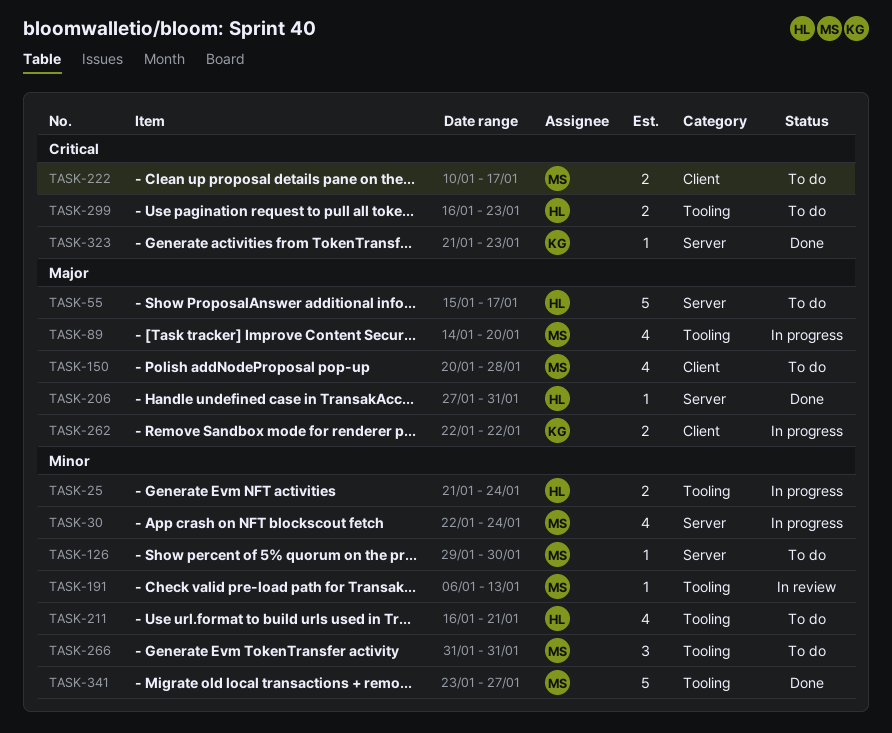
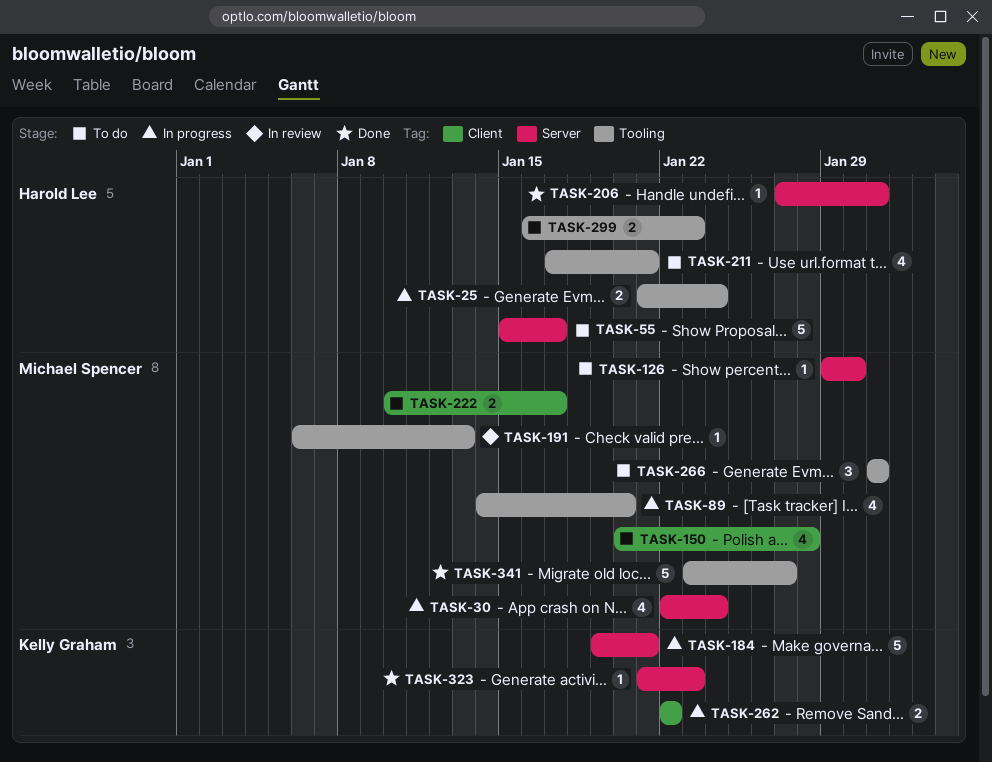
TASK-184: none -> present
TASK-211, start: Jan 16 -> Jan 17

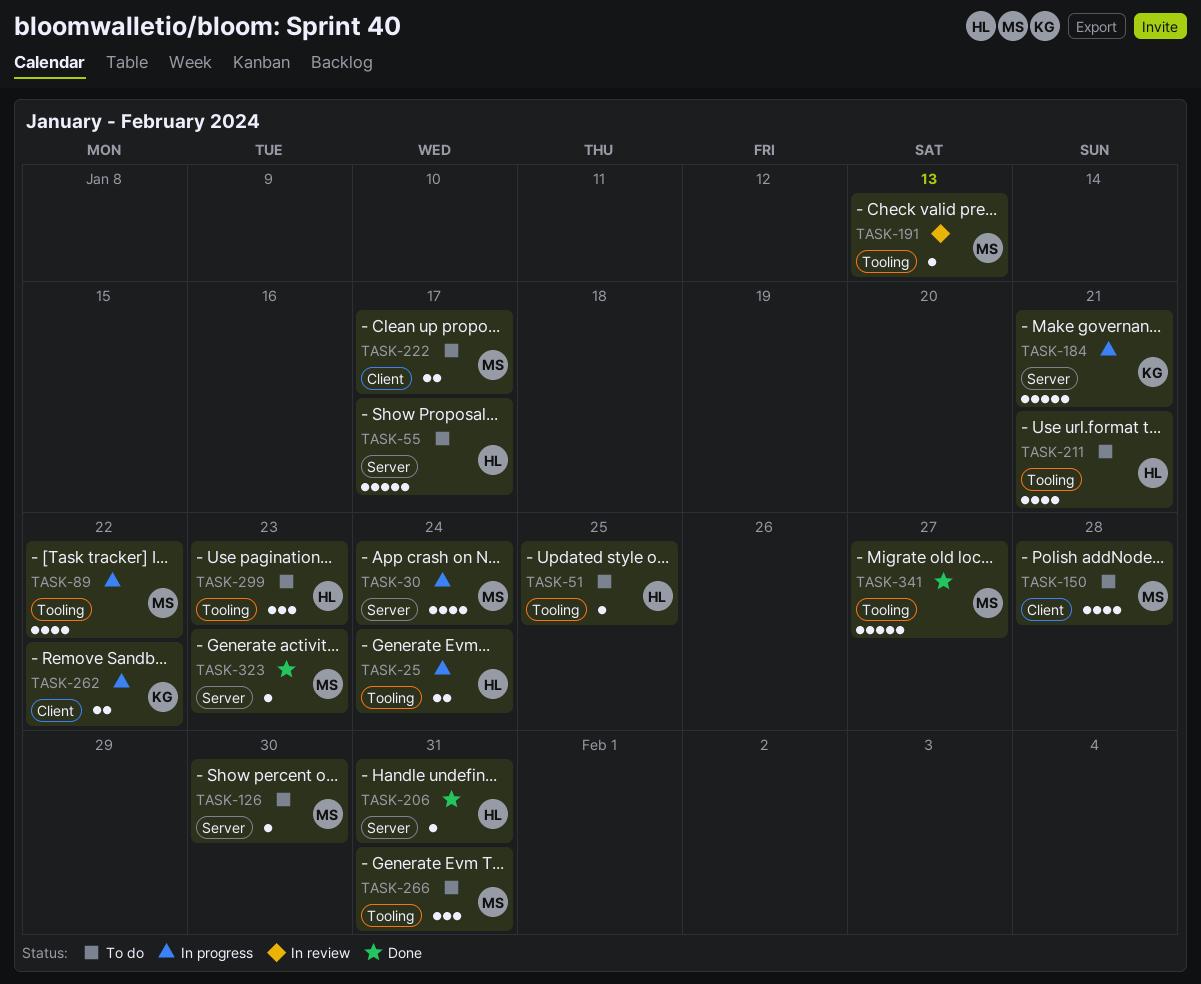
TASK-51: none -> present
TASK-89, due: Jan 20 -> Jan 22
TASK-299, estimate: 2 -> 3
TASK-323, owner: Kelly Graham -> Michael Spencer

